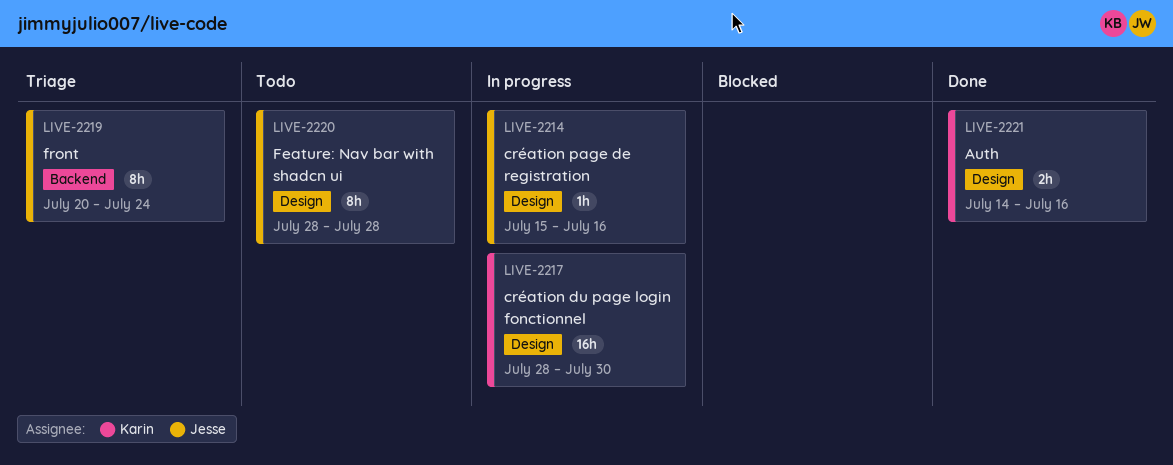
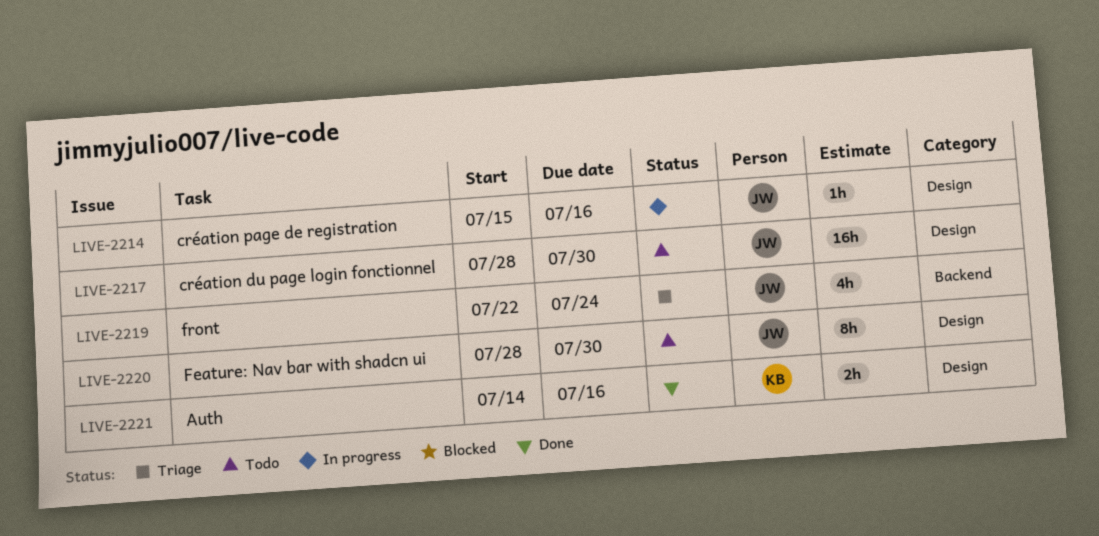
LIVE-2217, status: In progress -> Todo
LIVE-2217, owner: Karin -> Jesse
LIVE-2219, estimate: 8h -> 4h
LIVE-2219, start: Jul 20 -> Jul 22
LIVE-2220, due: Jul 28 -> Jul 30

